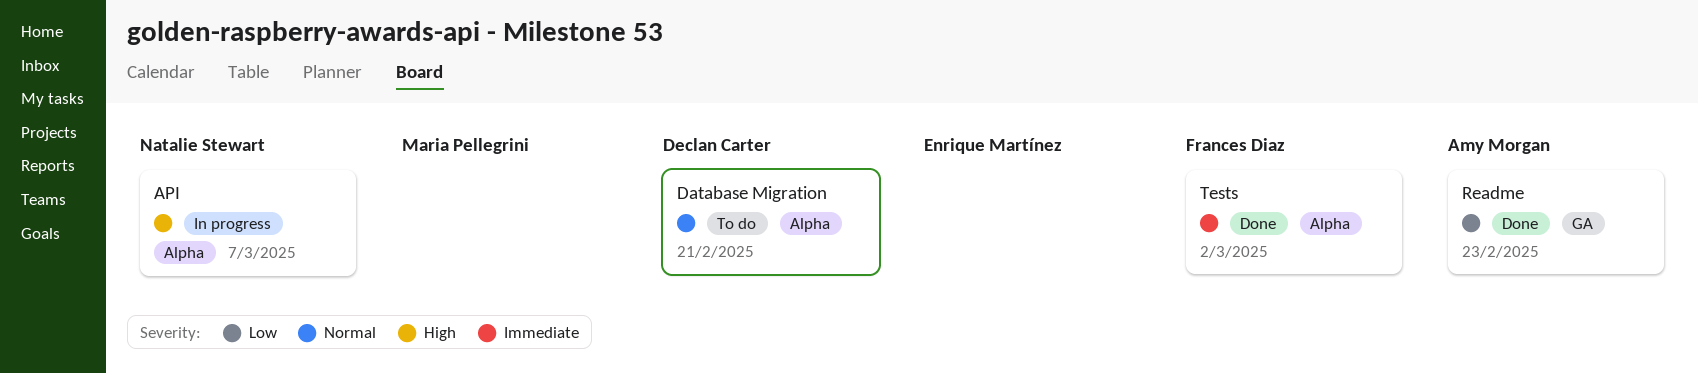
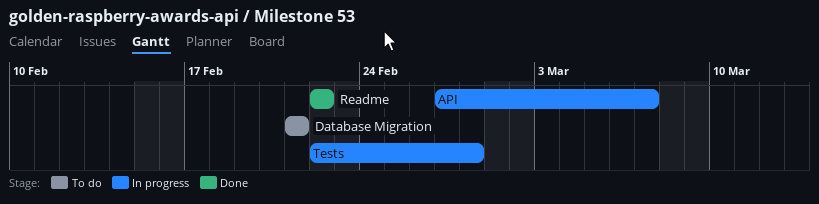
Readme, due: Feb 23 -> Feb 22
Tests, status: Done -> In progress
Tests, due: Mar 2 -> Feb 28

